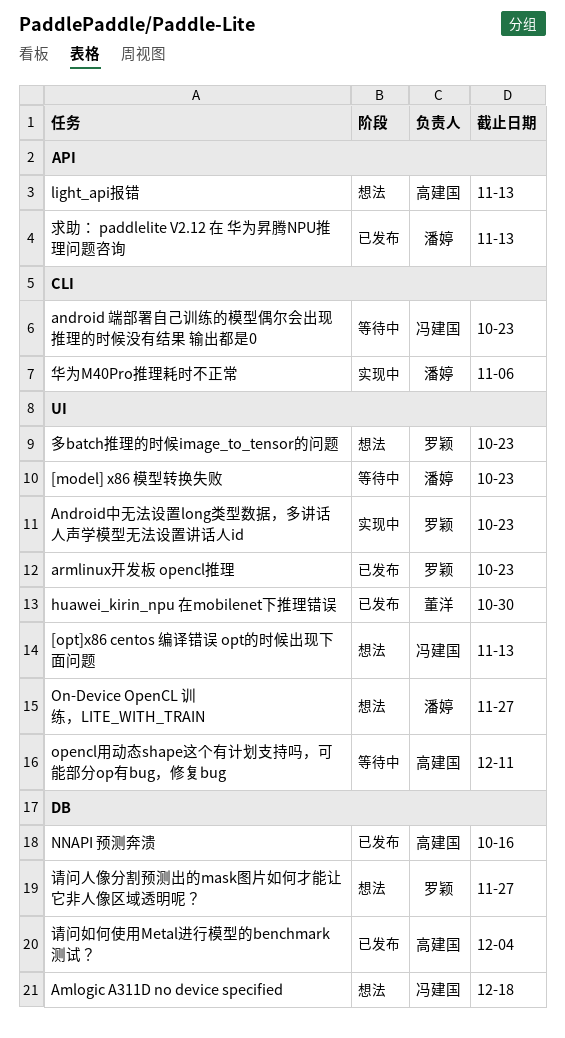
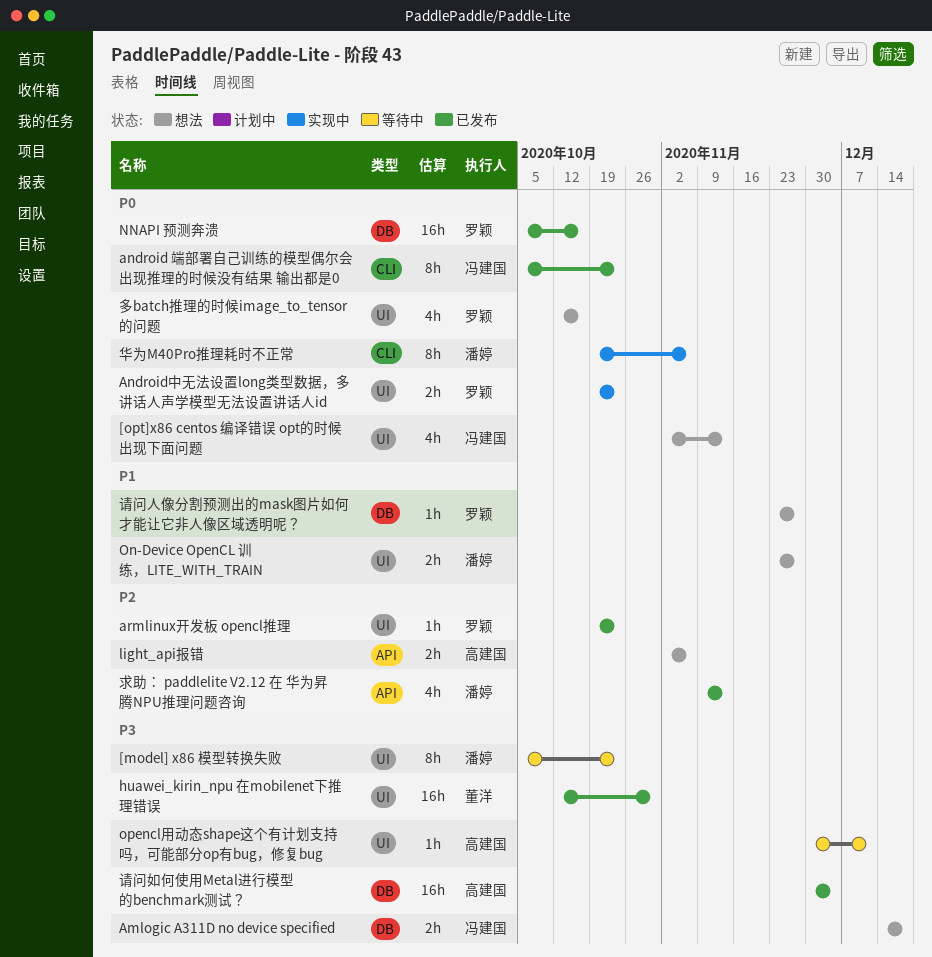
android 端部署自己训练的模型偶尔会出现推理的时候没有结果 输出都是0, status: 等待中 -> 已发布
light_api报错, due: Nov 13 -> Nov 6
NNAPI 预测奔溃, owner: 高建国 -> 罗颖
多batch推理的时候image_to_tensor的问题, due: Oct 23 -> Oct 16

